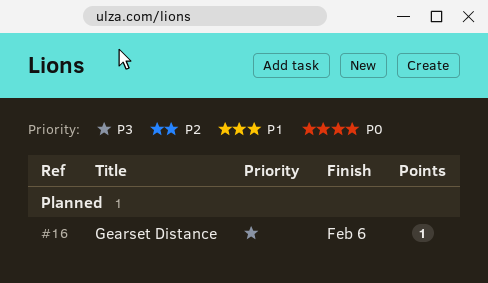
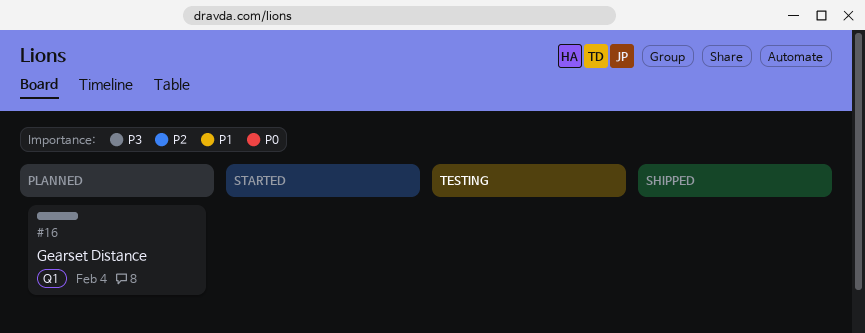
#16, due: Feb 6 -> Feb 4

